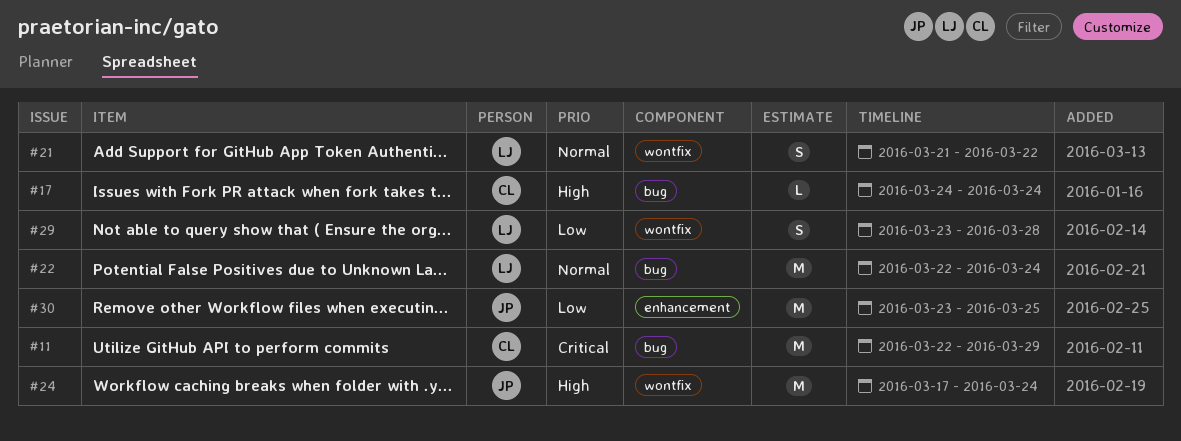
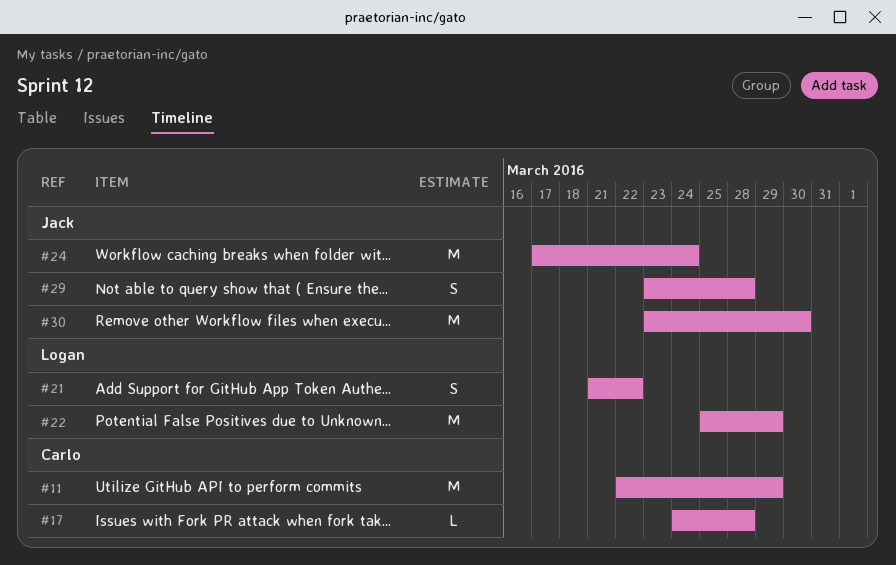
#17, due: Mar 24 -> Mar 28
#22, start: Mar 22 -> Mar 25
#22, due: Mar 24 -> Mar 29
#29, owner: Logan -> Jack
#30, due: Mar 25 -> Mar 30

